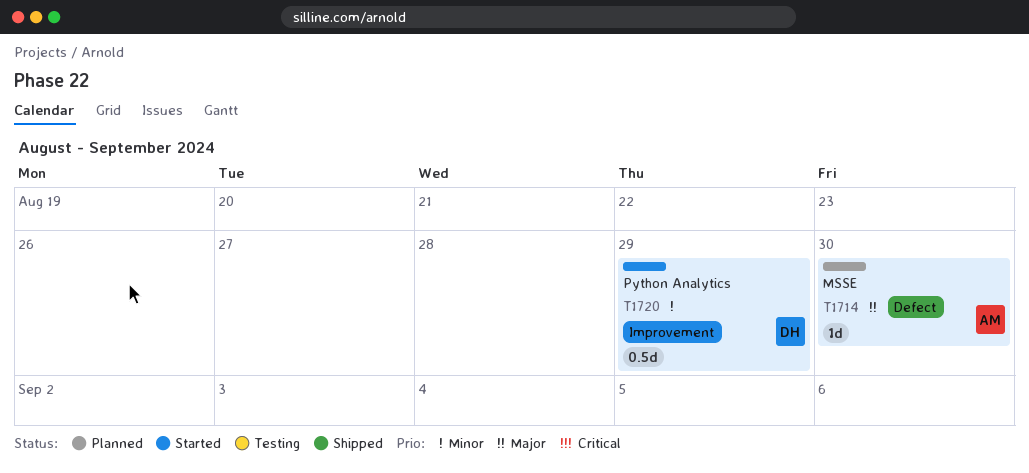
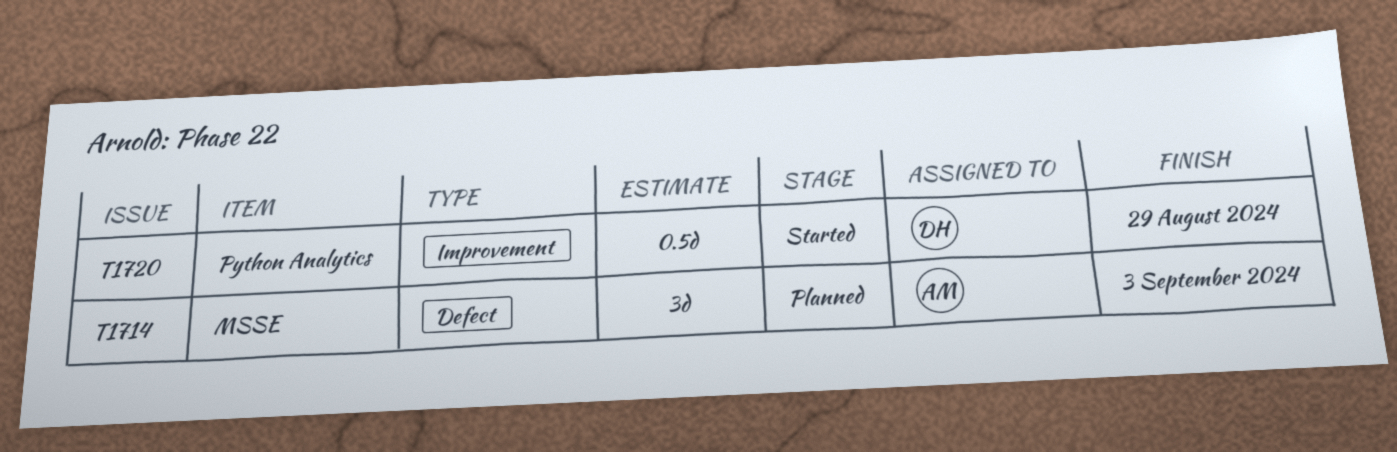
T1714, estimate: 1d -> 3d
T1714, due: Aug 30 -> Sep 3

